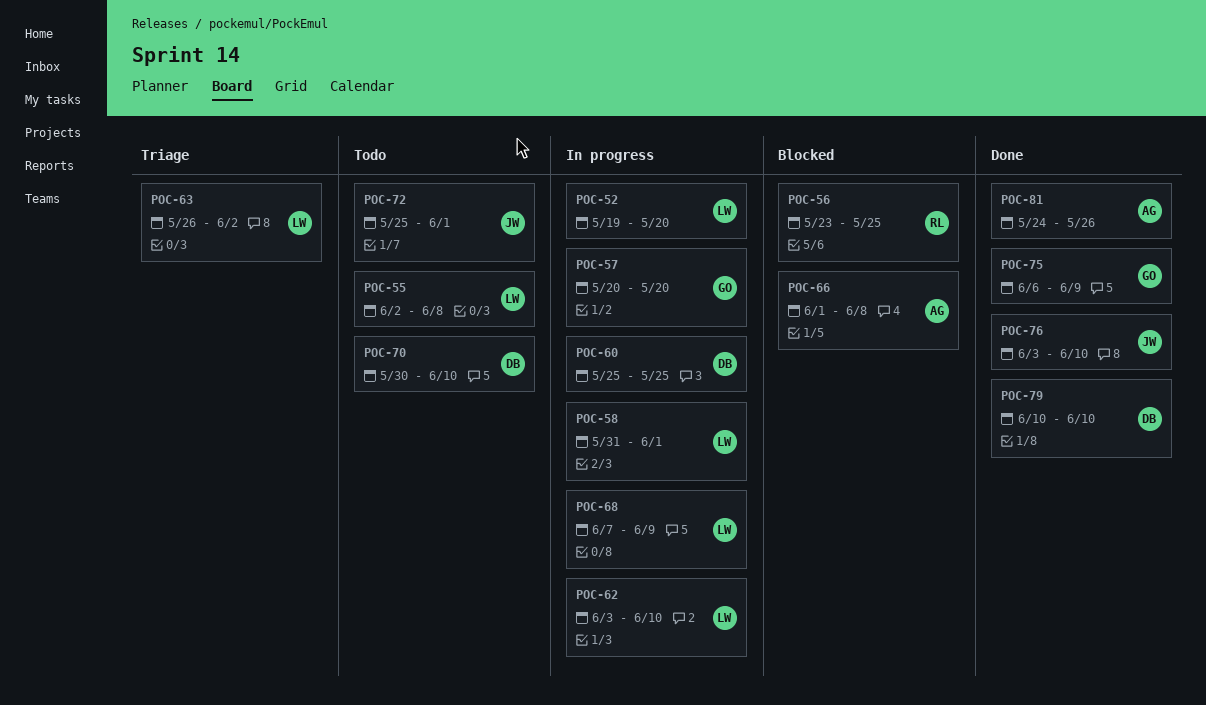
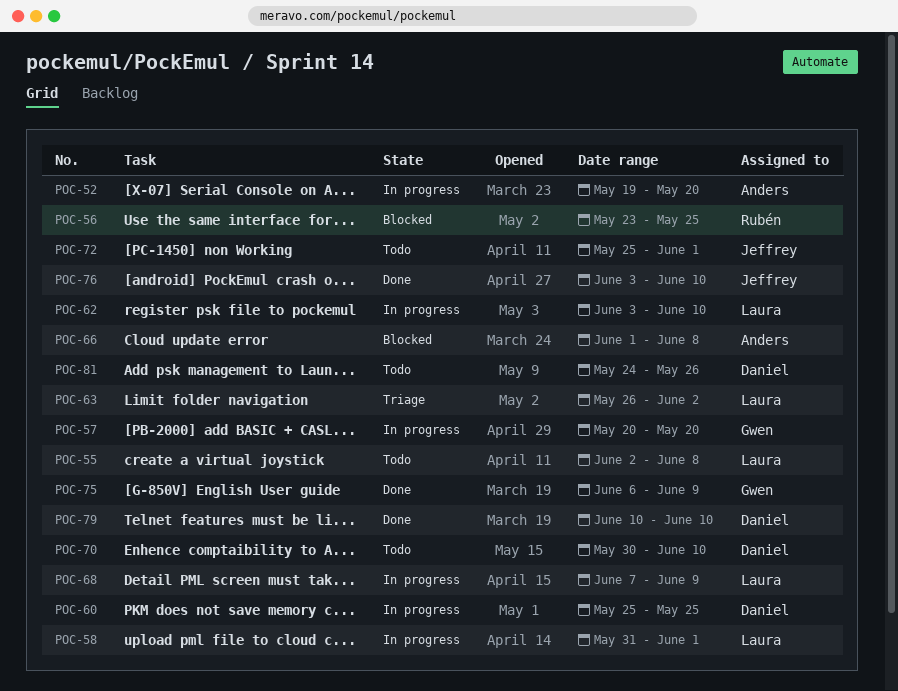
POC-52, owner: Laura -> Anders
POC-81, status: Done -> Todo
POC-81, owner: Anders -> Daniel

